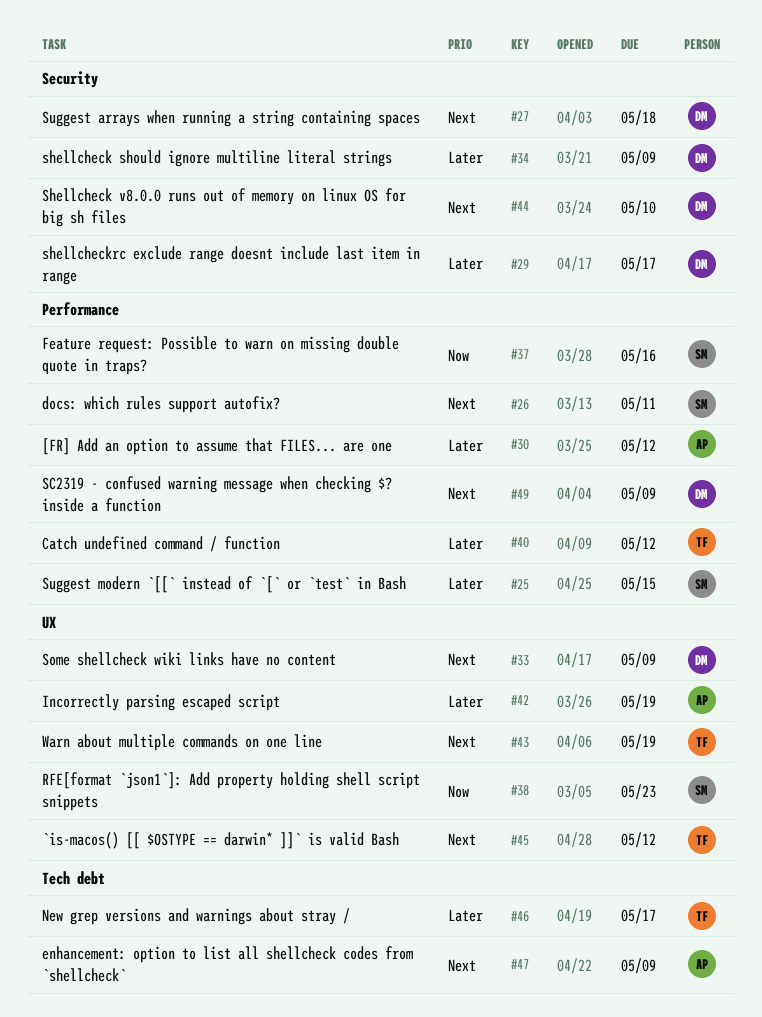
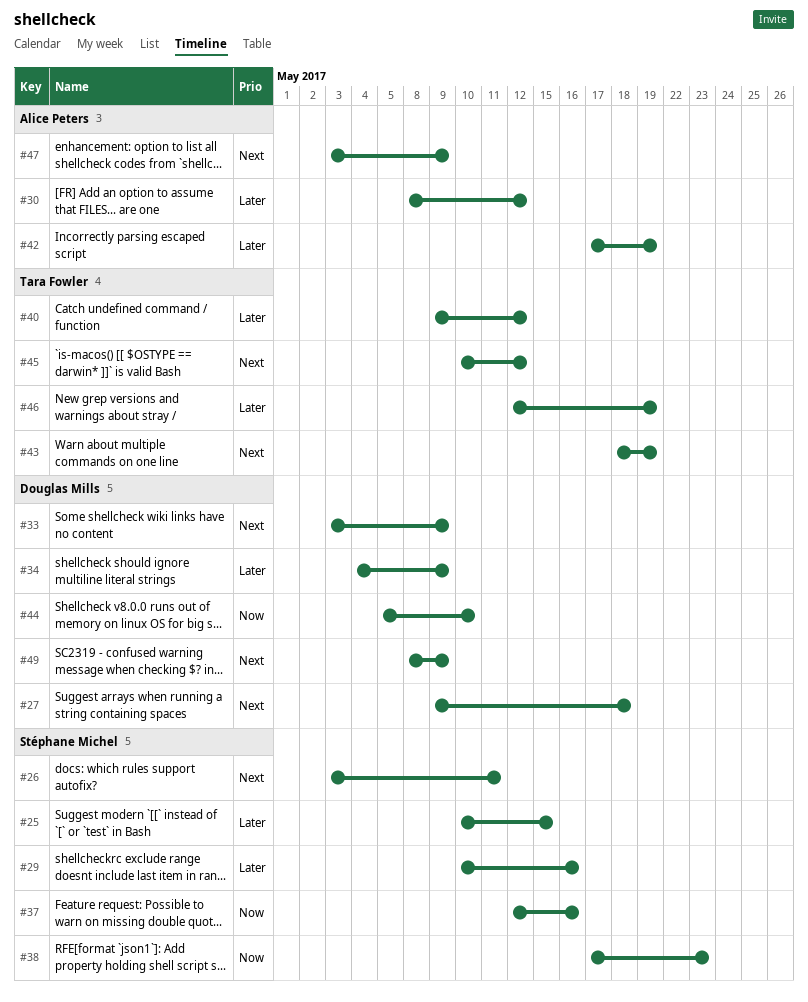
#29, owner: Douglas Mills -> Stéphane Michel
#29, due: May 17 -> May 16
#44, priority: Next -> Now
#46, due: May 17 -> May 19

